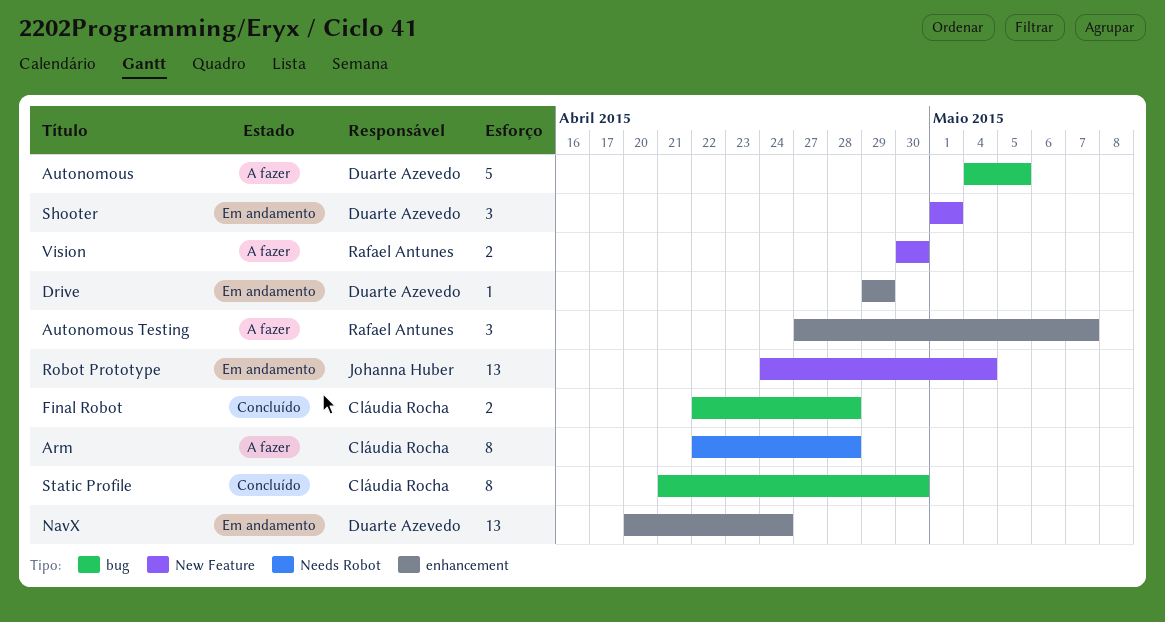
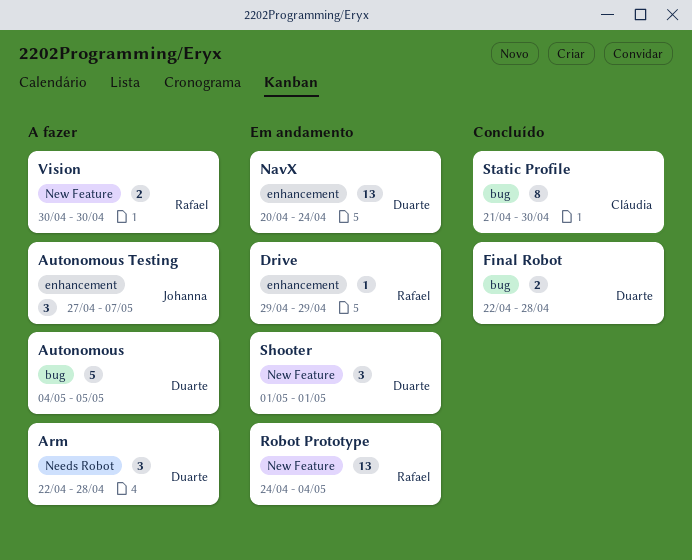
Arm, owner: Cláudia Rocha -> Duarte Azevedo
Arm, estimate: 8 -> 3
Autonomous Testing, owner: Rafael Antunes -> Johanna Huber
Drive, owner: Duarte Azevedo -> Rafael Antunes
Final Robot, owner: Cláudia Rocha -> Duarte Azevedo
Robot Prototype, owner: Johanna Huber -> Rafael Antunes

